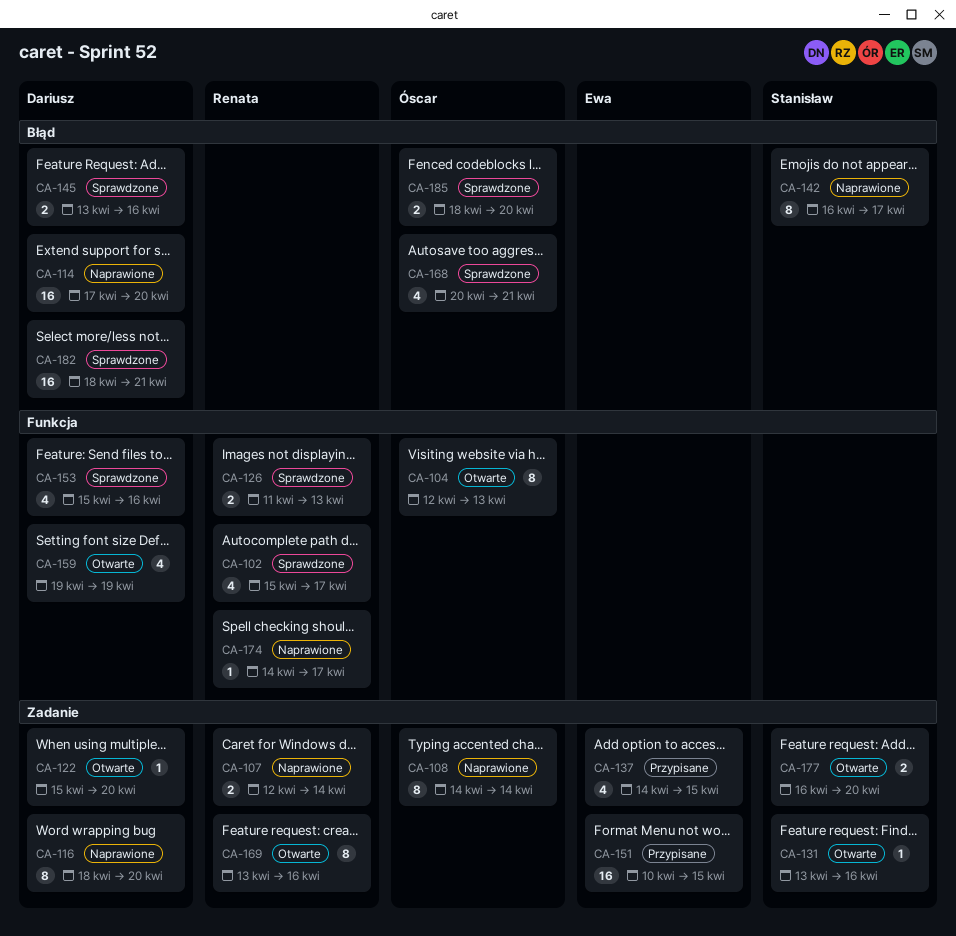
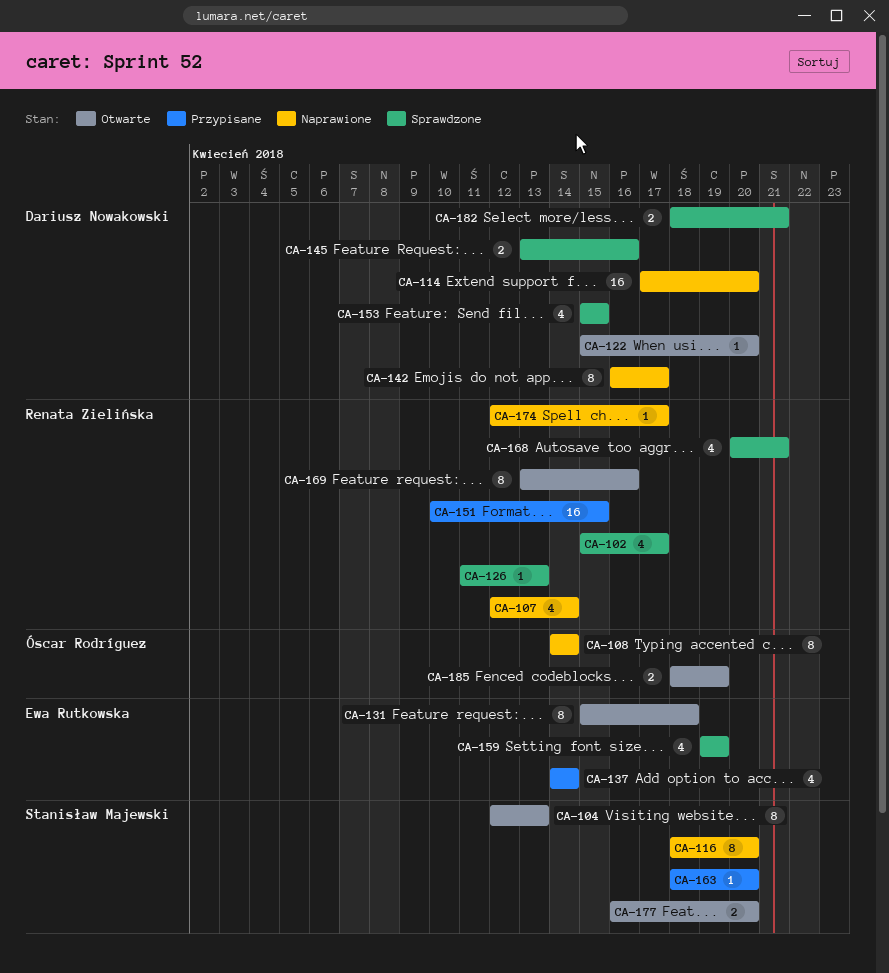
CA-104, owner: Óscar Rodríguez -> Stanisław Majewski
CA-107, estimate: 2 -> 4
CA-116, owner: Dariusz Nowakowski -> Stanisław Majewski
CA-126, estimate: 2 -> 1
CA-131, owner: Stanisław Majewski -> Ewa Rutkowska
CA-131, estimate: 1 -> 8
CA-131, start: Apr 13 -> Apr 15
CA-131, due: Apr 16 -> Apr 18
CA-137, due: Apr 15 -> Apr 14
CA-142, owner: Stanisław Majewski -> Dariusz Nowakowski
CA-151, owner: Ewa Rutkowska -> Renata Zielińska
CA-153, due: Apr 16 -> Apr 15
CA-159, status: Otwarte -> Sprawdzone
CA-159, owner: Dariusz Nowakowski -> Ewa Rutkowska
CA-163: none -> present
CA-168, owner: Óscar Rodríguez -> Renata Zielińska
CA-174, start: Apr 14 -> Apr 12
CA-182, estimate: 16 -> 2
CA-185, status: Sprawdzone -> Otwarte
CA-185, due: Apr 20 -> Apr 19

